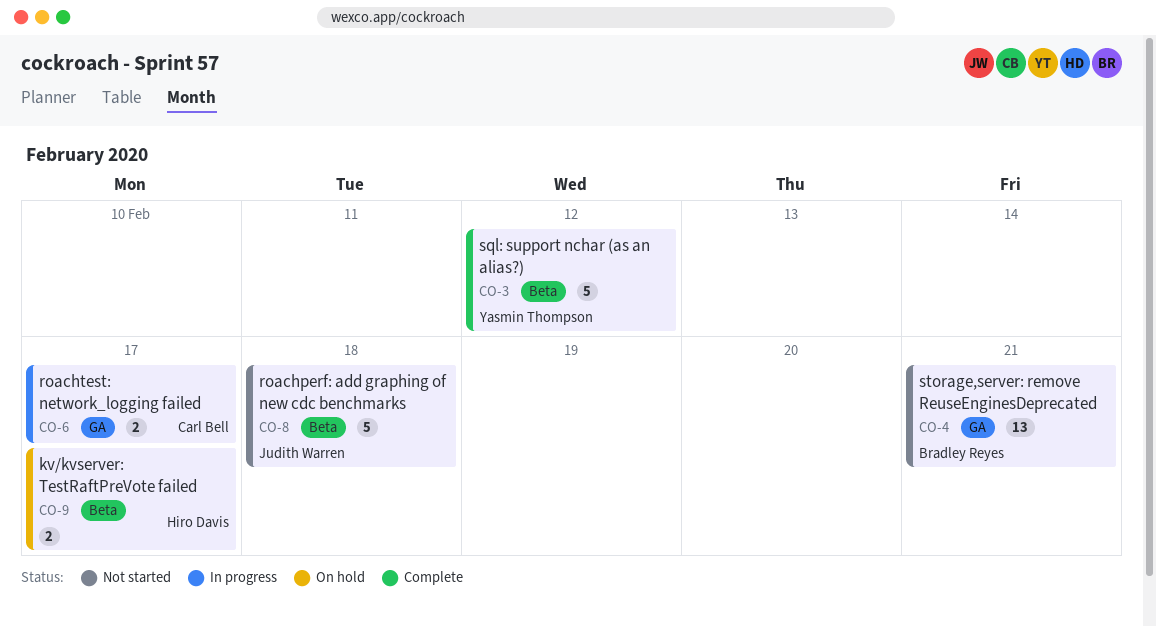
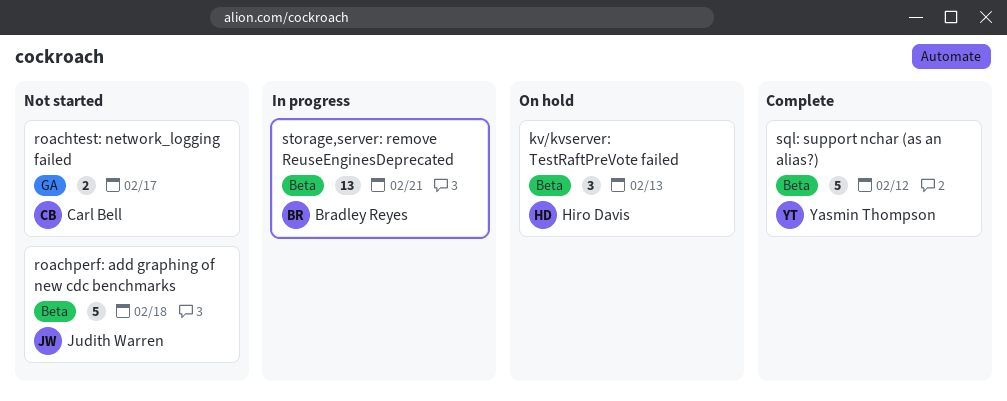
kv/kvserver: TestRaftPreVote failed, estimate: 2 -> 3
kv/kvserver: TestRaftPreVote failed, due: Feb 17 -> Feb 13
roachtest: network_logging failed, status: In progress -> Not started
storage,server: remove ReuseEnginesDeprecated, status: Not started -> In progress
storage,server: remove ReuseEnginesDeprecated, label: GA -> Beta

